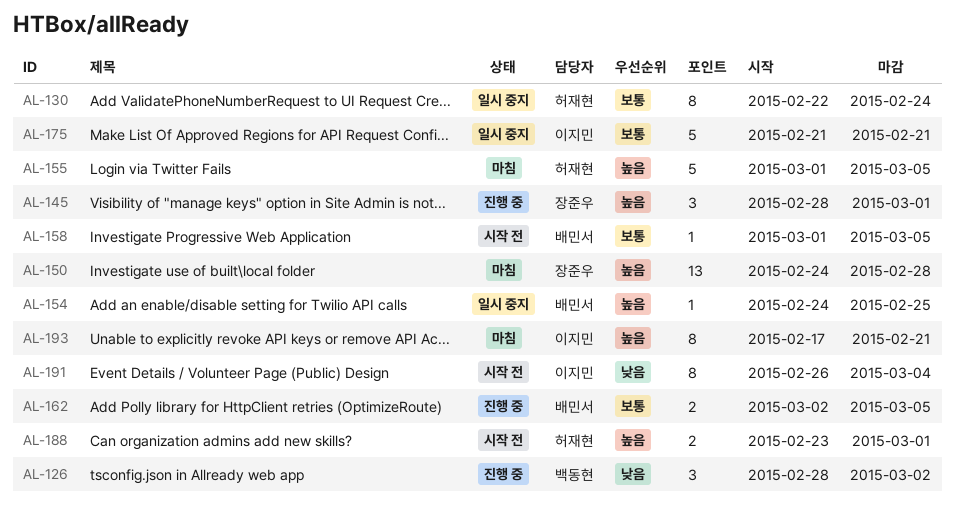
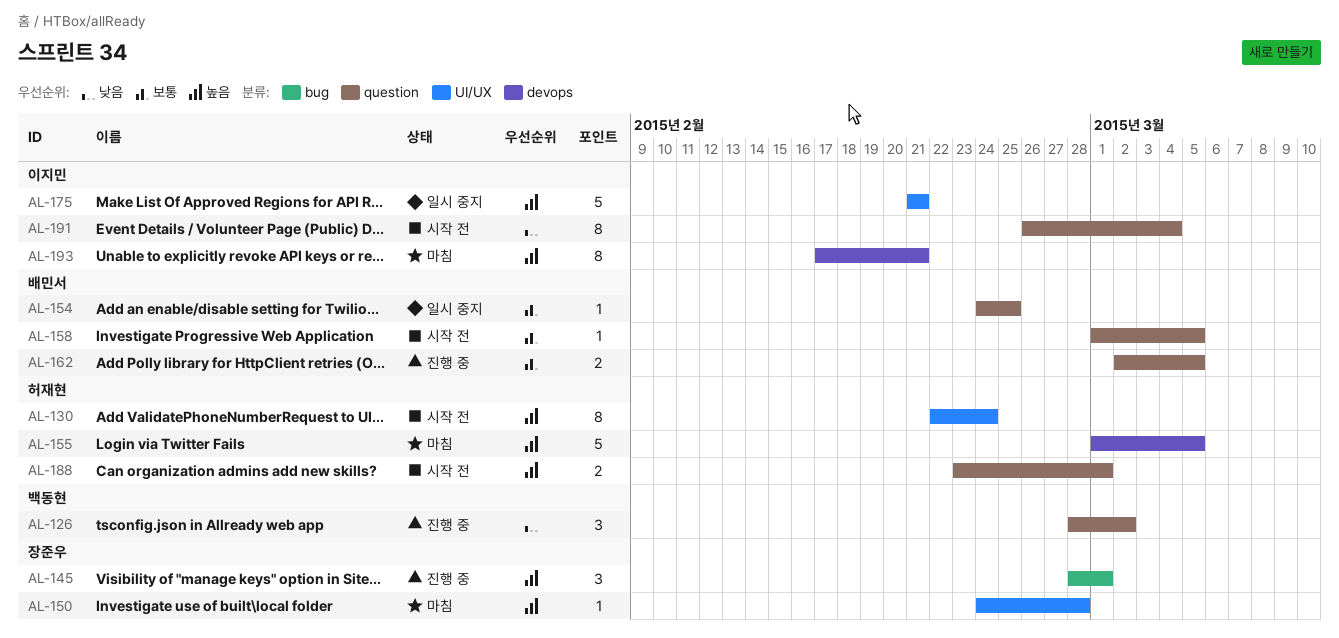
AL-130, status: 일시 중지 -> 시작 전
AL-130, priority: 보통 -> 높음
AL-150, estimate: 13 -> 1
AL-154, priority: 높음 -> 보통
AL-175, priority: 보통 -> 높음

